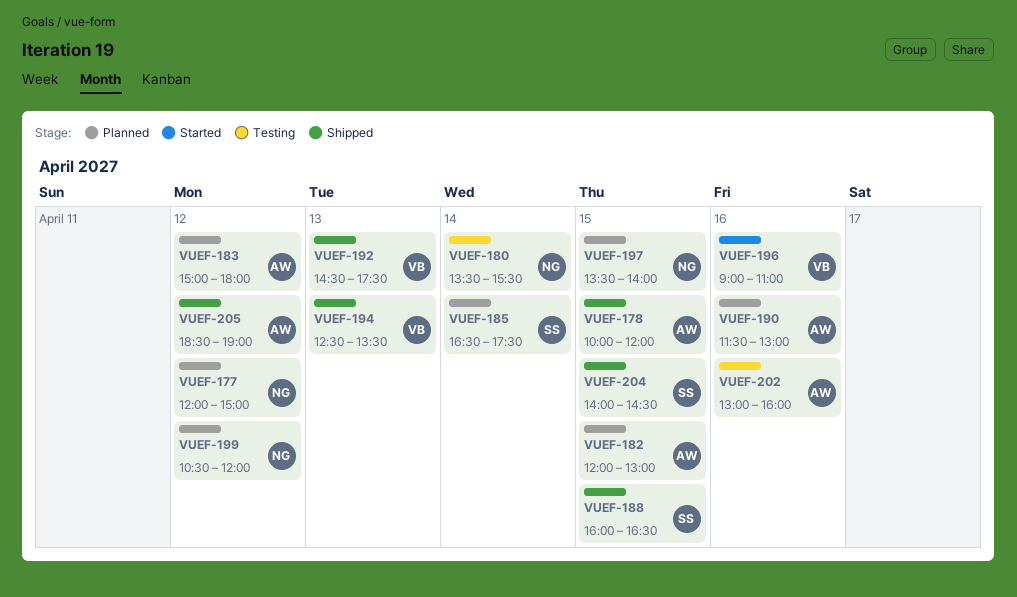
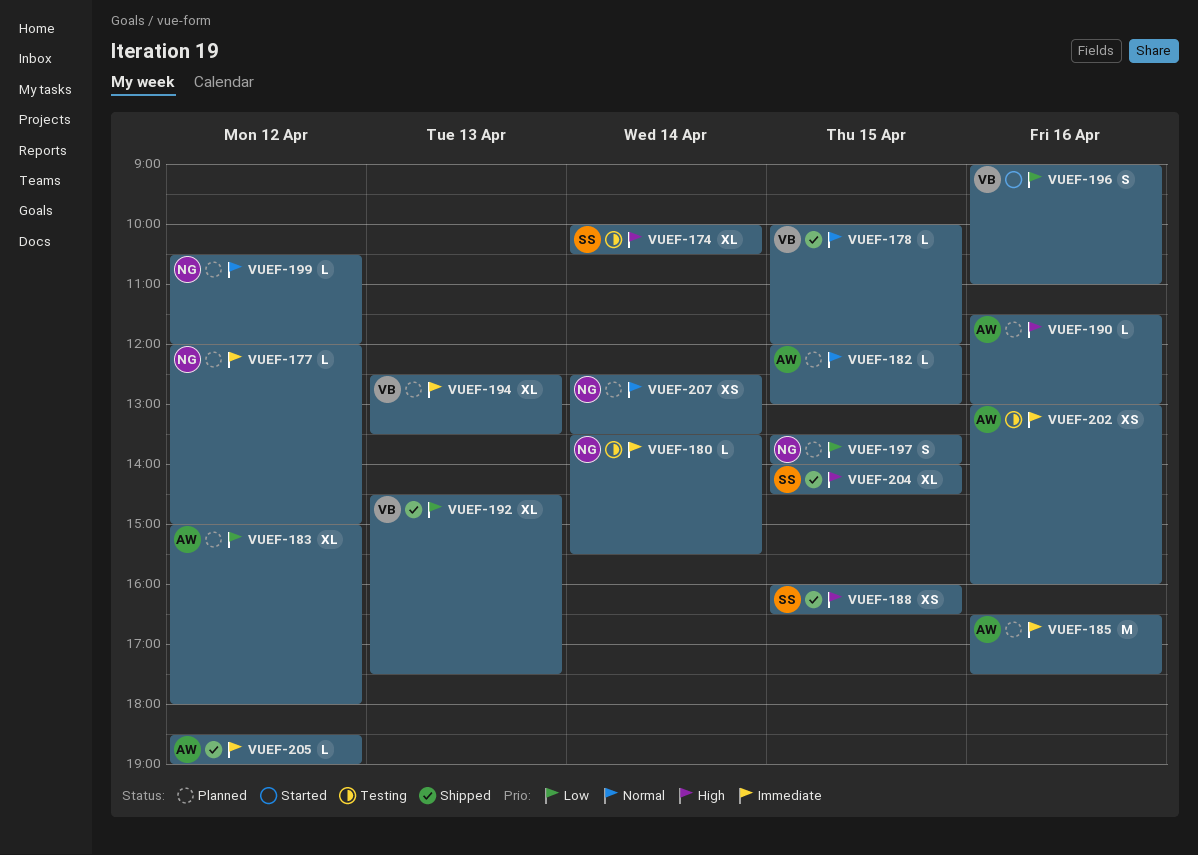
VUEF-174: none -> present
VUEF-178, owner: AW -> VB
VUEF-185, owner: SS -> AW
VUEF-185, day: Apr 14 -> Apr 16
VUEF-194, status: Shipped -> Planned
VUEF-207: none -> present

